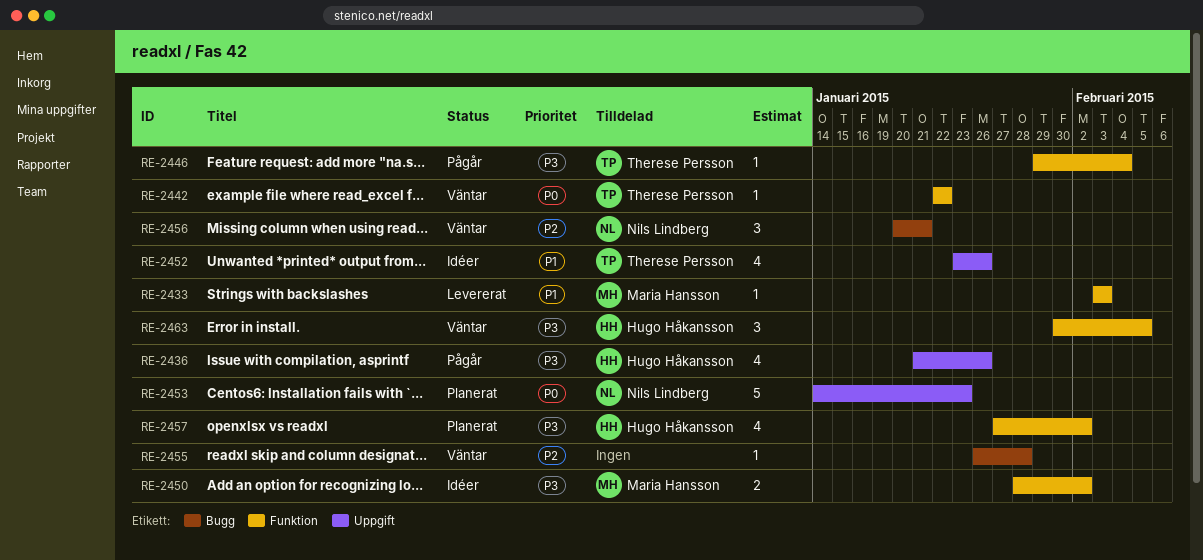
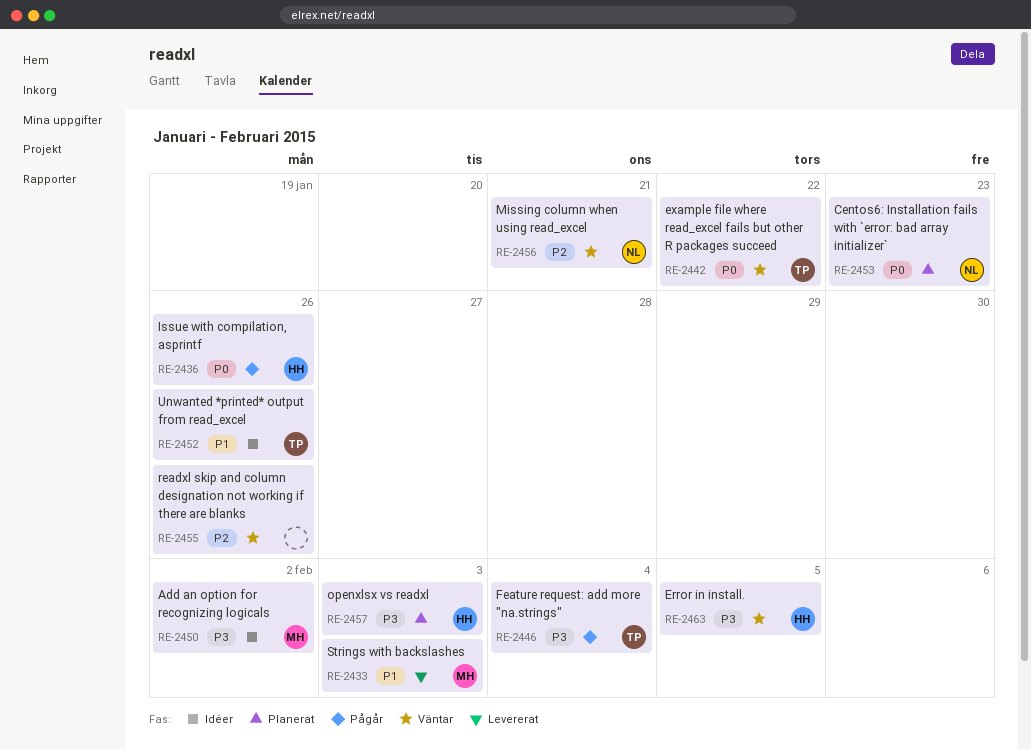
RE-2436, priority: P3 -> P0
RE-2455, due: Jan 28 -> Jan 26
RE-2457, due: Feb 2 -> Feb 3

